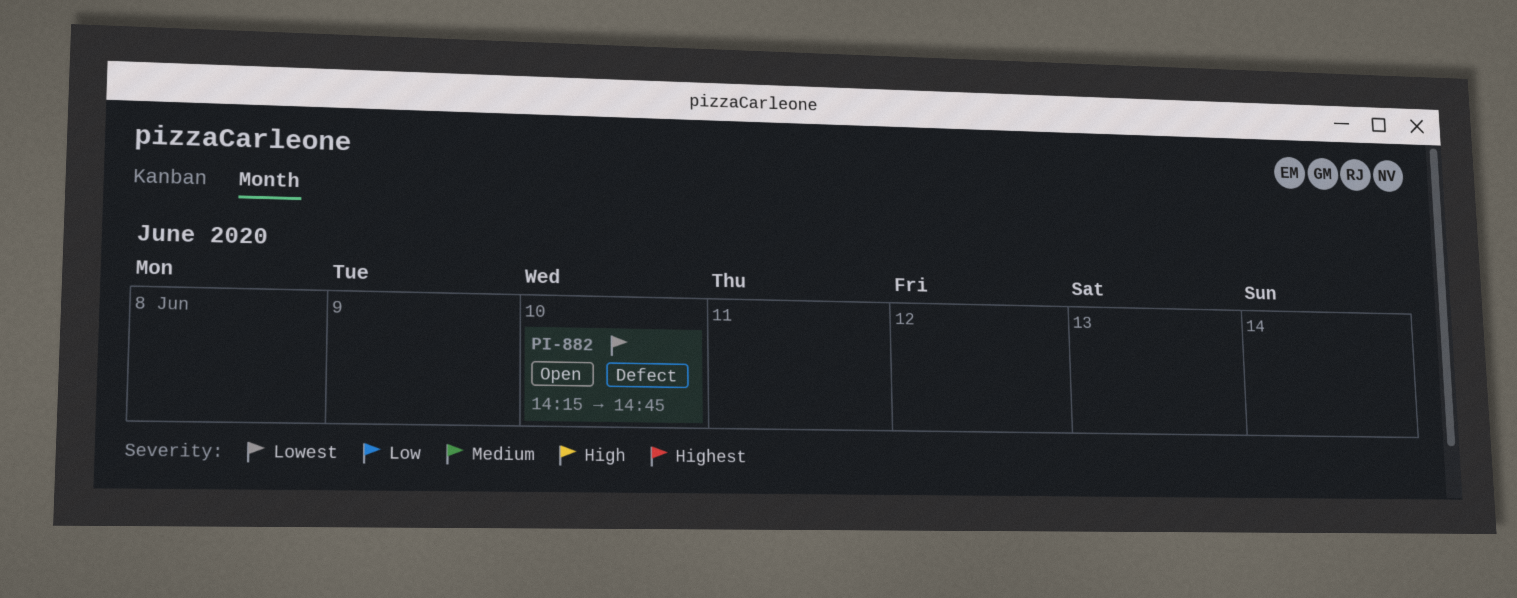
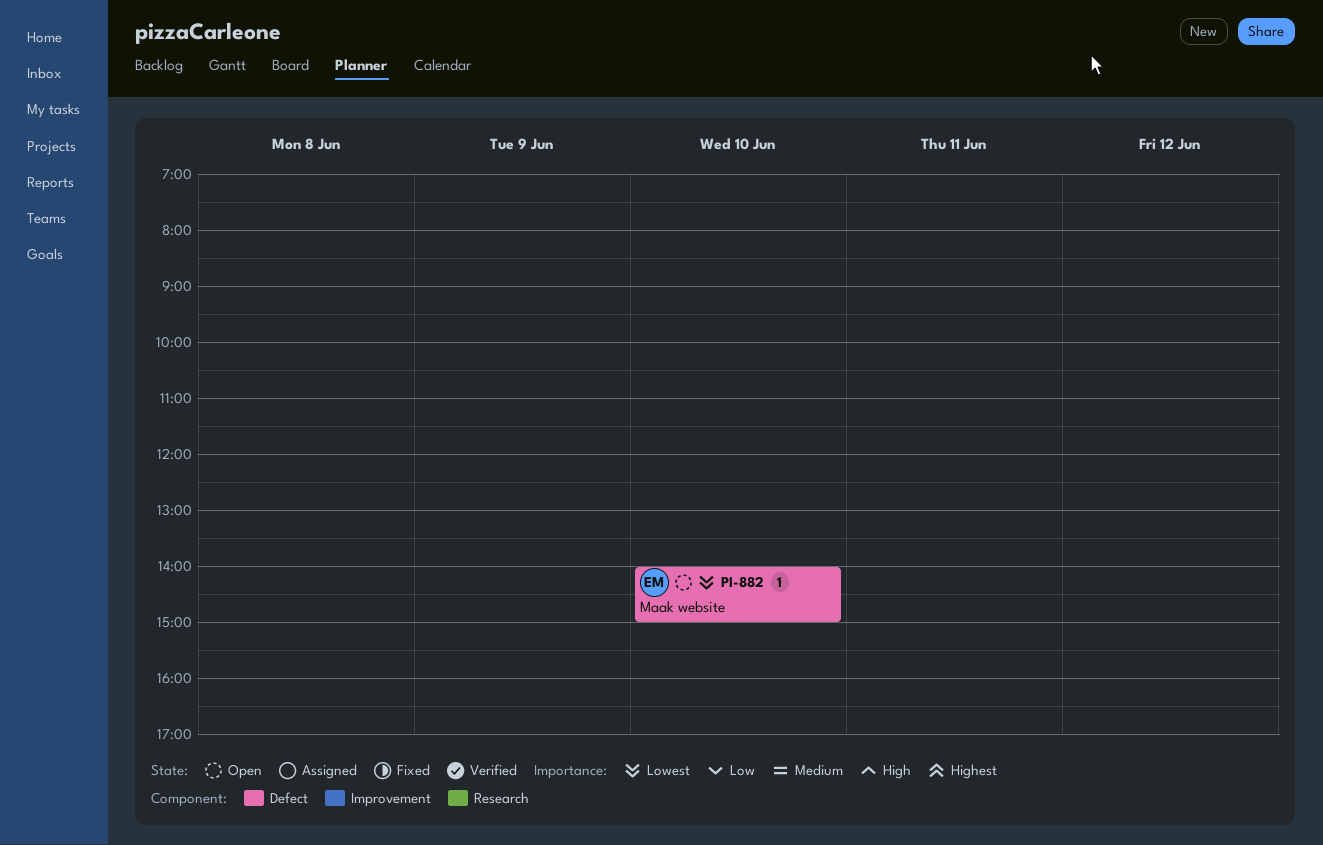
PI-882, begins: 14:15 -> 14:00
PI-882, ends: 14:45 -> 15:00

